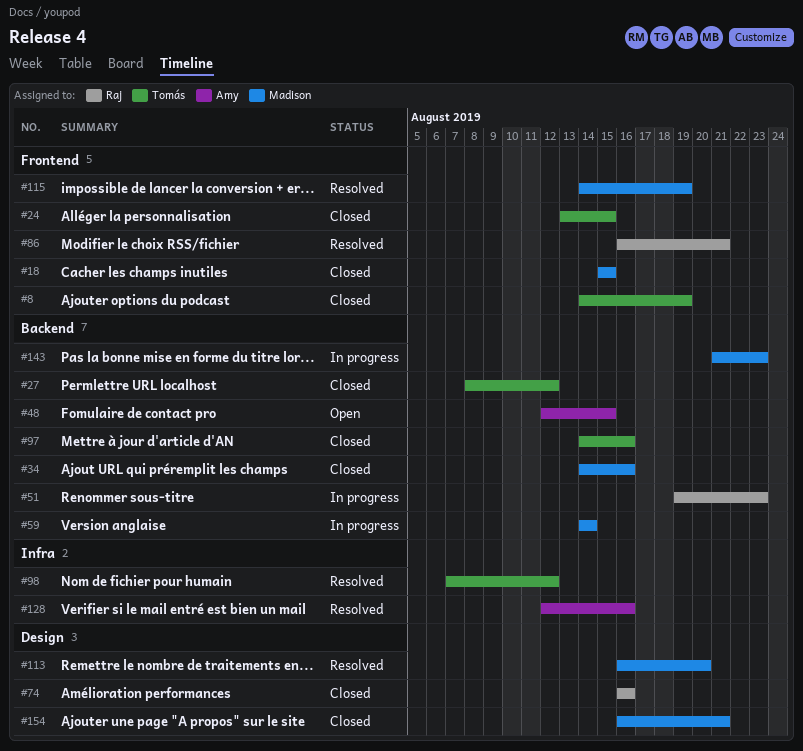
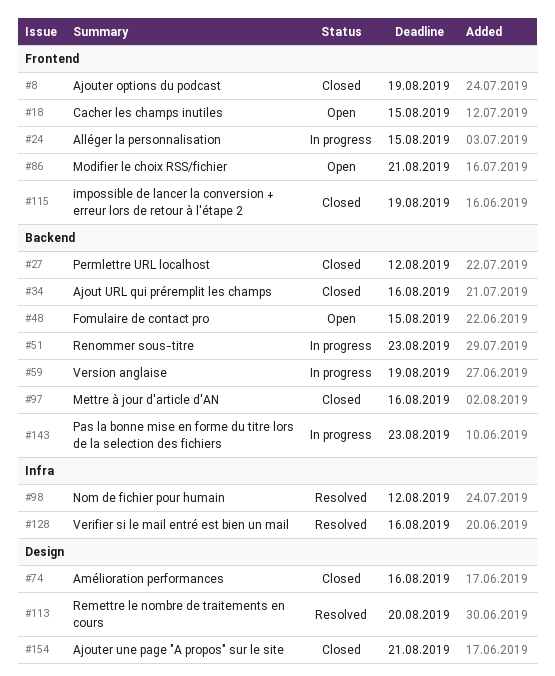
#18, status: Closed -> Open
#24, status: Closed -> In progress
#59, due: Aug 14 -> Aug 19
#86, status: Resolved -> Open
#115, status: Resolved -> Closed

